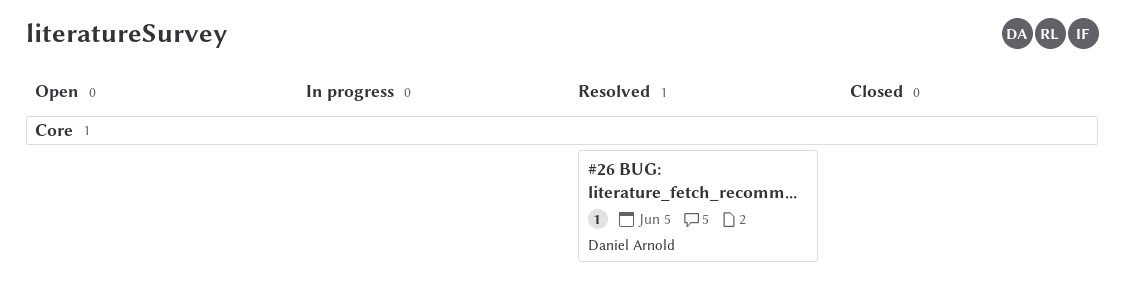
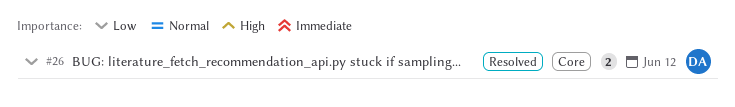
#26, estimate: 1 -> 2
#26, due: Jun 5 -> Jun 12

